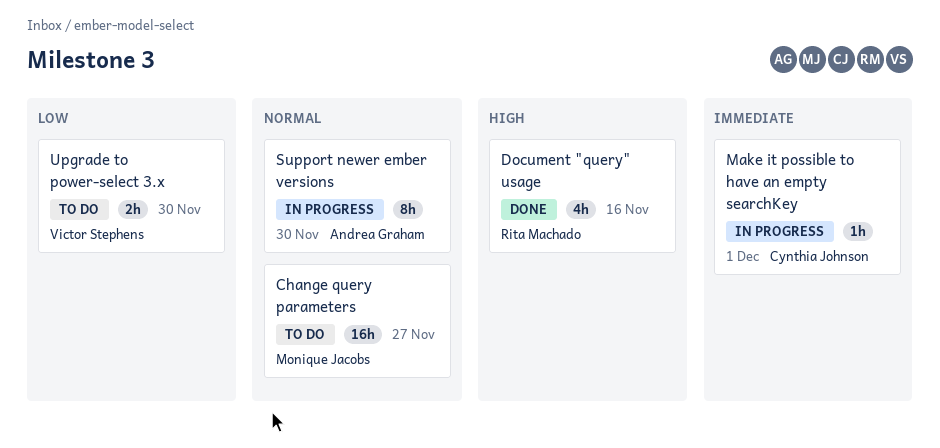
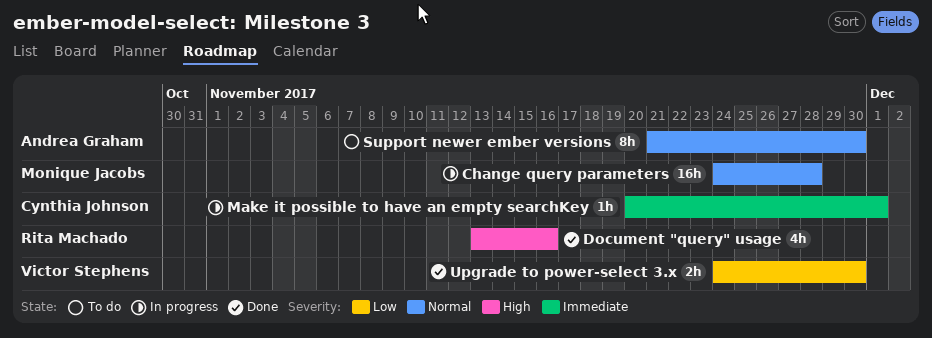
Change query parameters, status: To do -> In progress
Change query parameters, due: Nov 27 -> Nov 28
Support newer ember versions, status: In progress -> To do
Upgrade to power-select 3.x, status: To do -> Done

